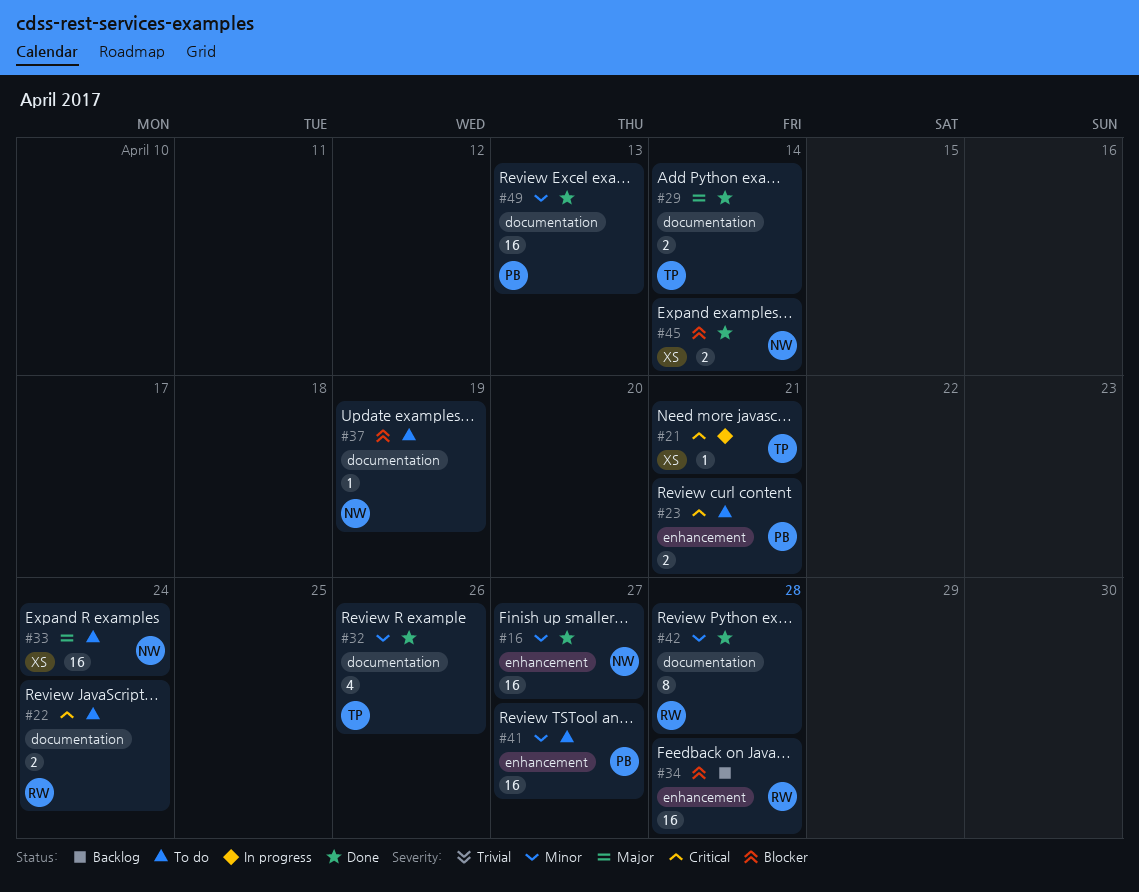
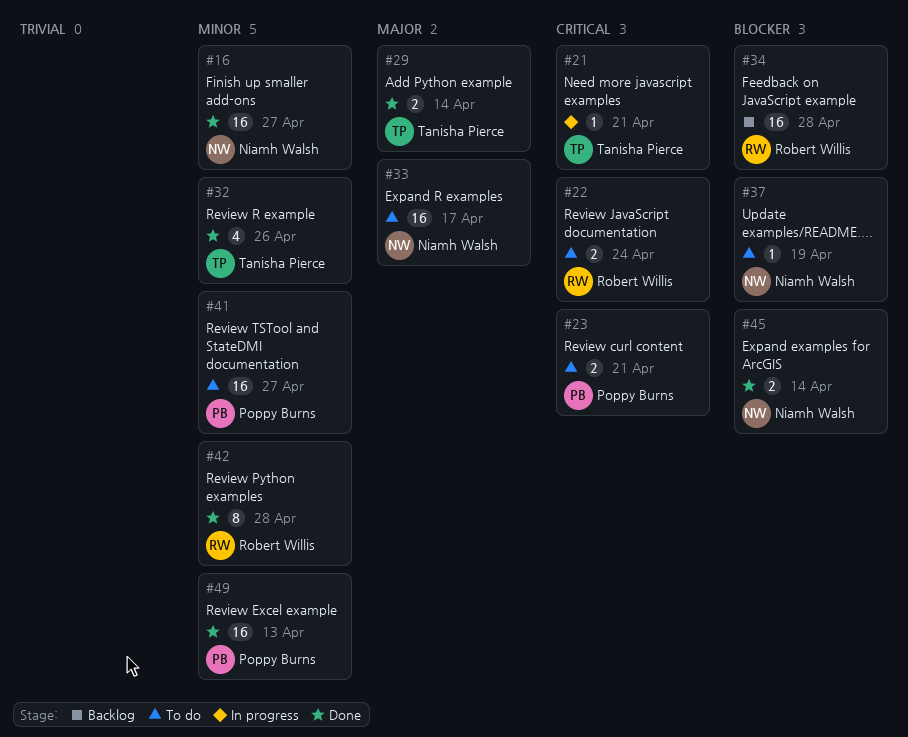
#33, due: Apr 24 -> Apr 17

